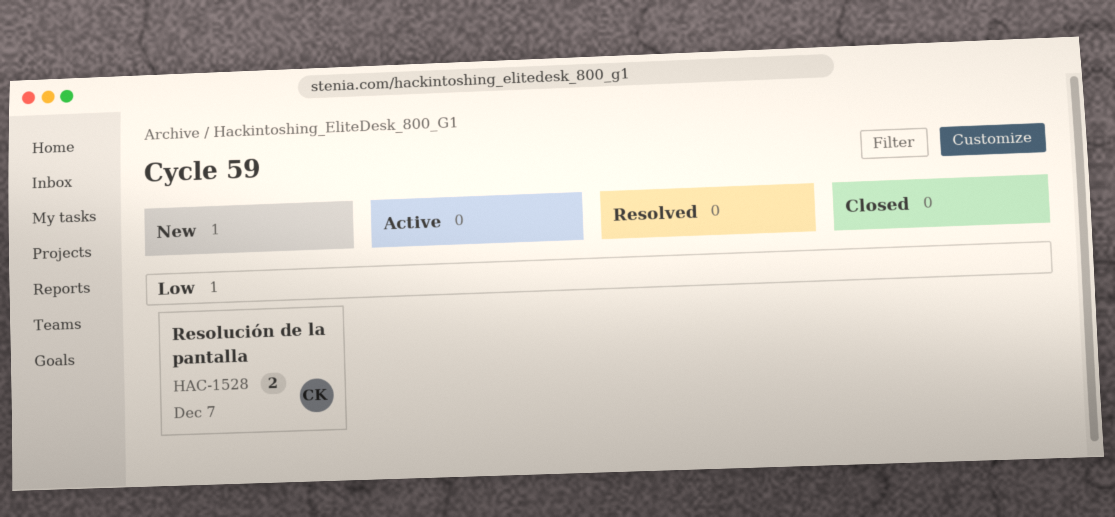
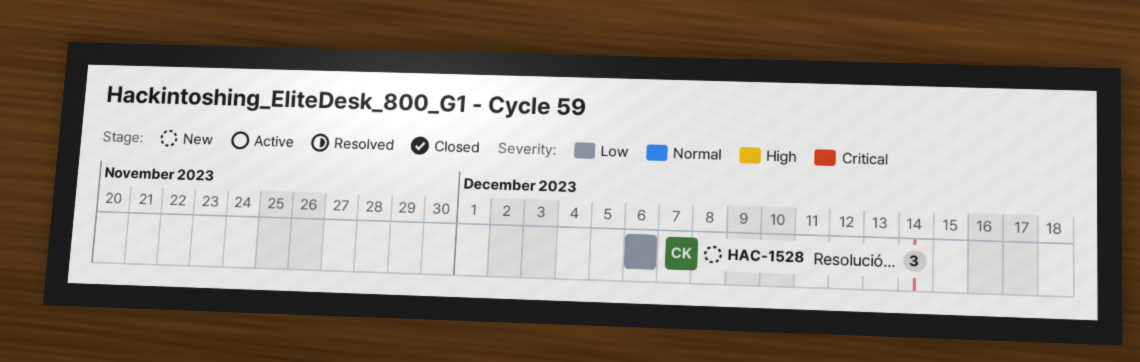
HAC-1528, estimate: 2 -> 3
HAC-1528, due: Dec 7 -> Dec 6

